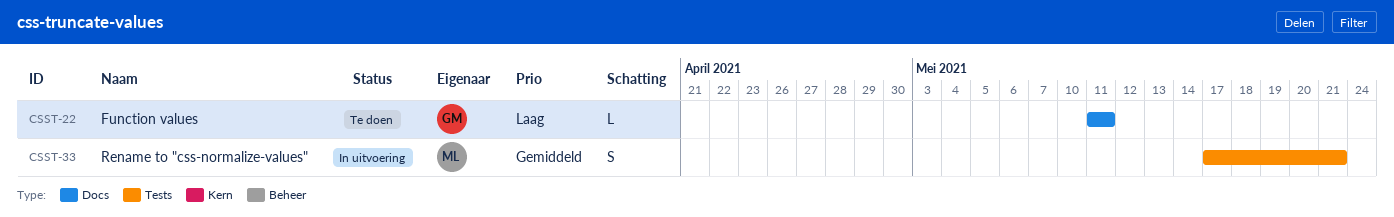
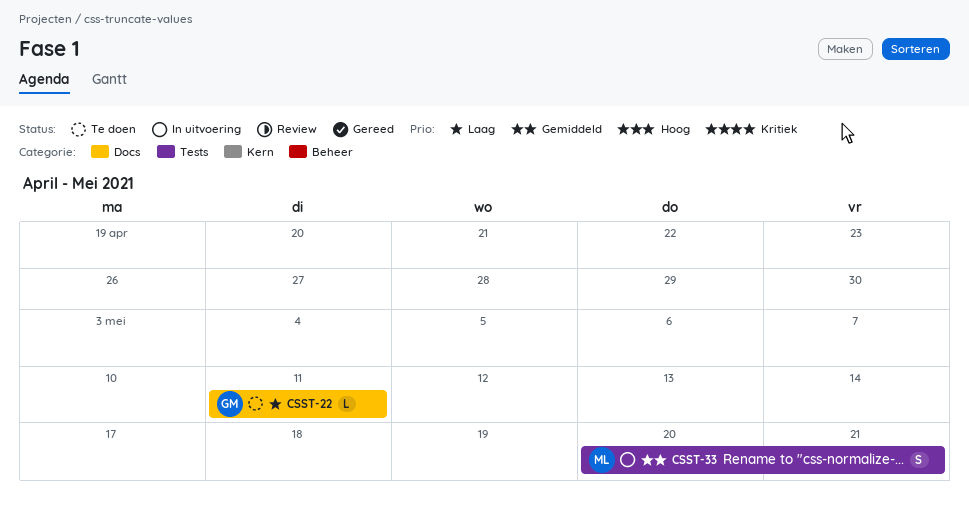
CSST-33, start: May 17 -> May 20

